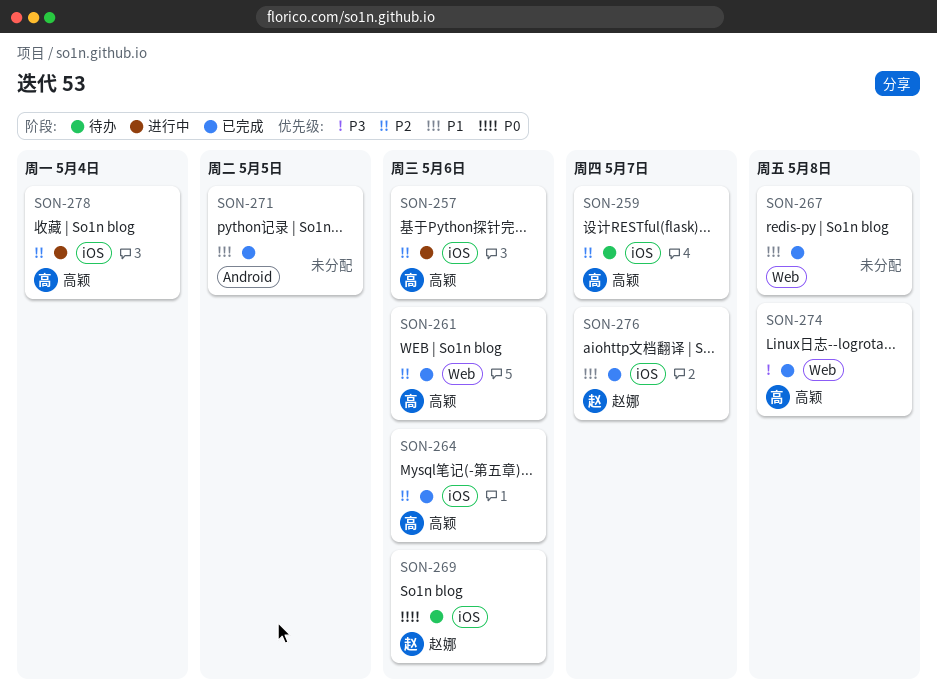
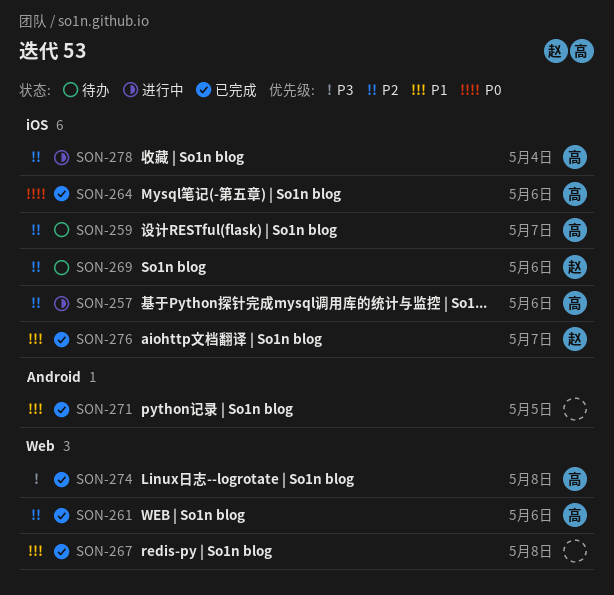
SON-264, priority: P2 -> P0
SON-269, priority: P0 -> P2

